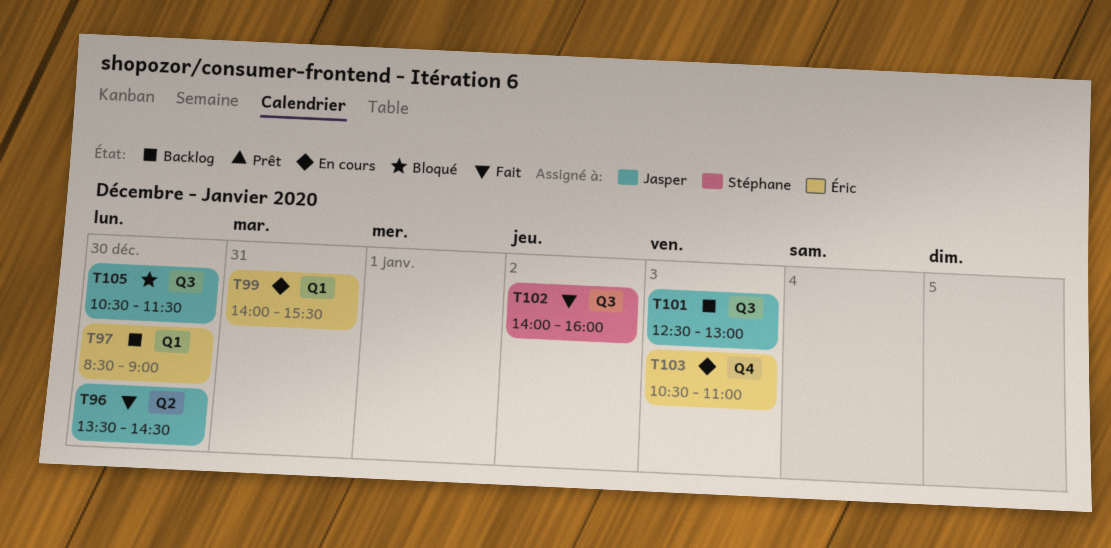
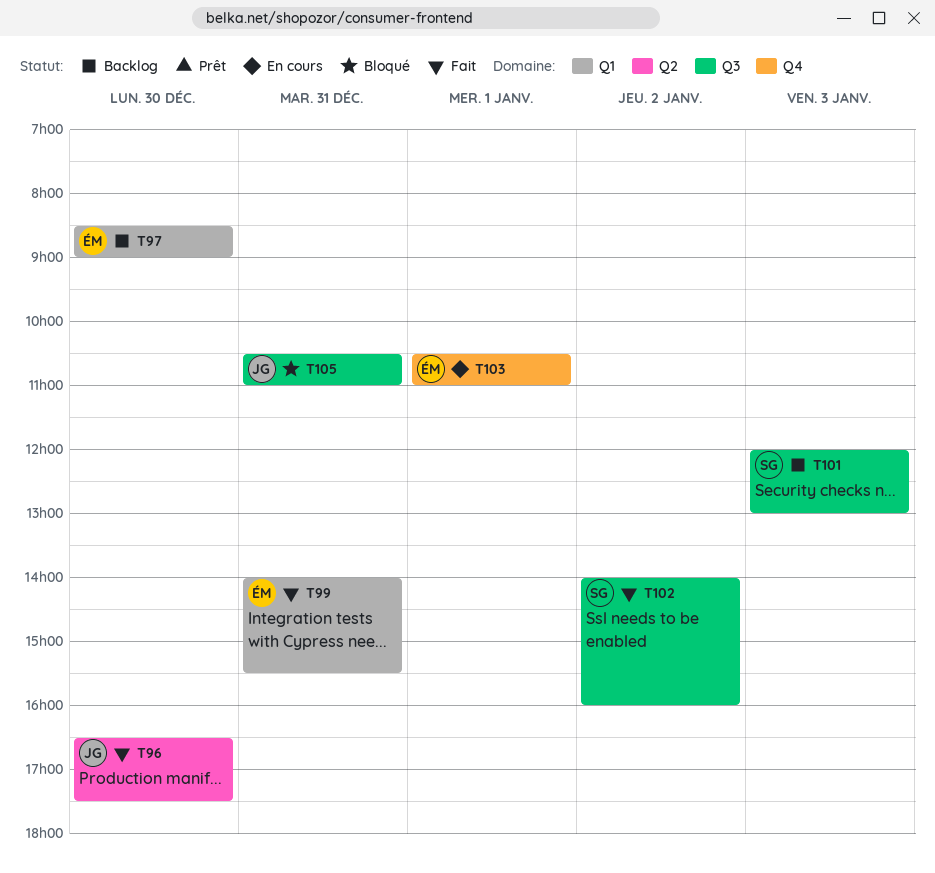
T96, begins: 13:30 -> 16:30
T96, ends: 14:30 -> 17:30
T99, status: En cours -> Fait
T101, owner: Jasper -> Stéphane
T101, begins: 12:30 -> 12:00
T103, day: Jan 3 -> Jan 1
T105, day: Dec 30 -> Dec 31
T105, ends: 11:30 -> 11:00

